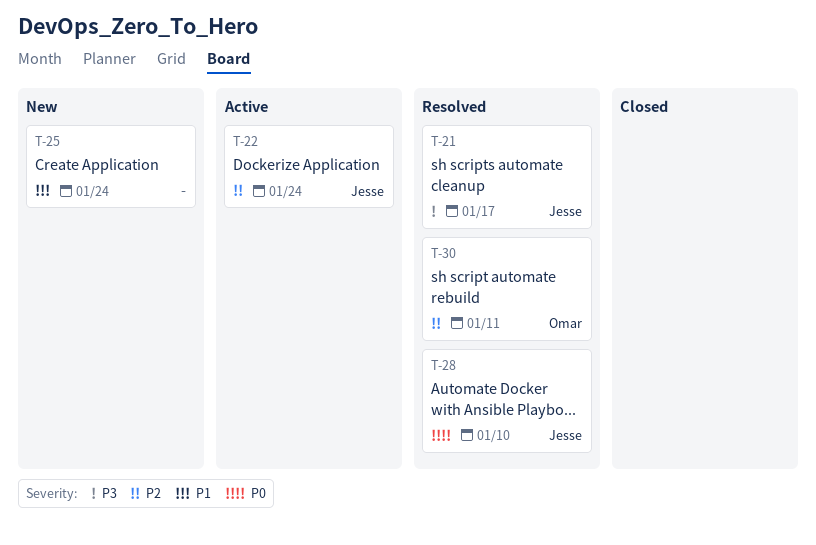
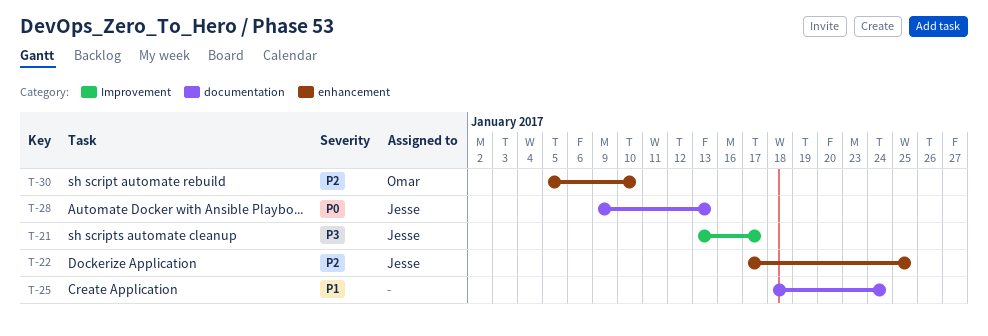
T-22, due: Jan 24 -> Jan 25
T-28, due: Jan 10 -> Jan 13
T-30, due: Jan 11 -> Jan 10

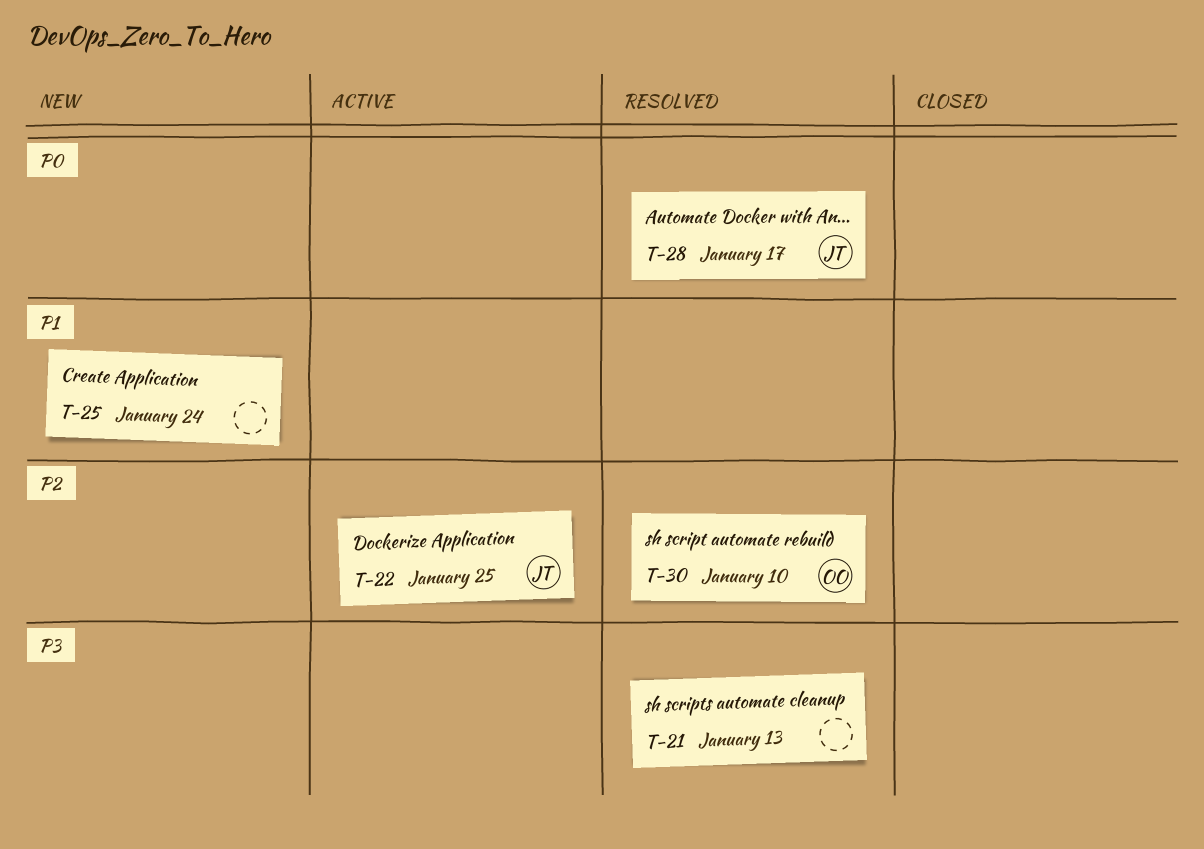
T-21, owner: Jesse -> none
T-21, due: Jan 17 -> Jan 13
T-28, due: Jan 13 -> Jan 17

